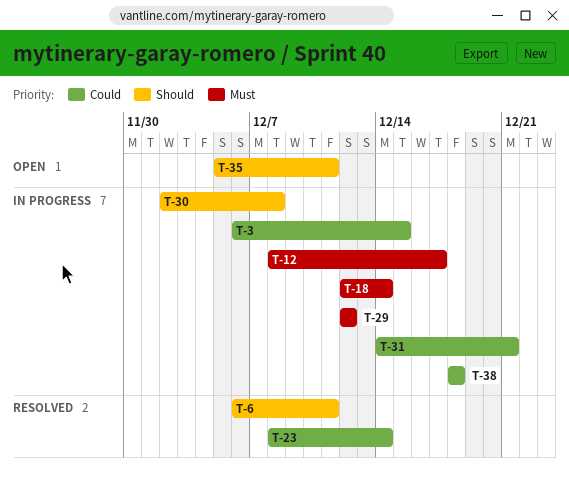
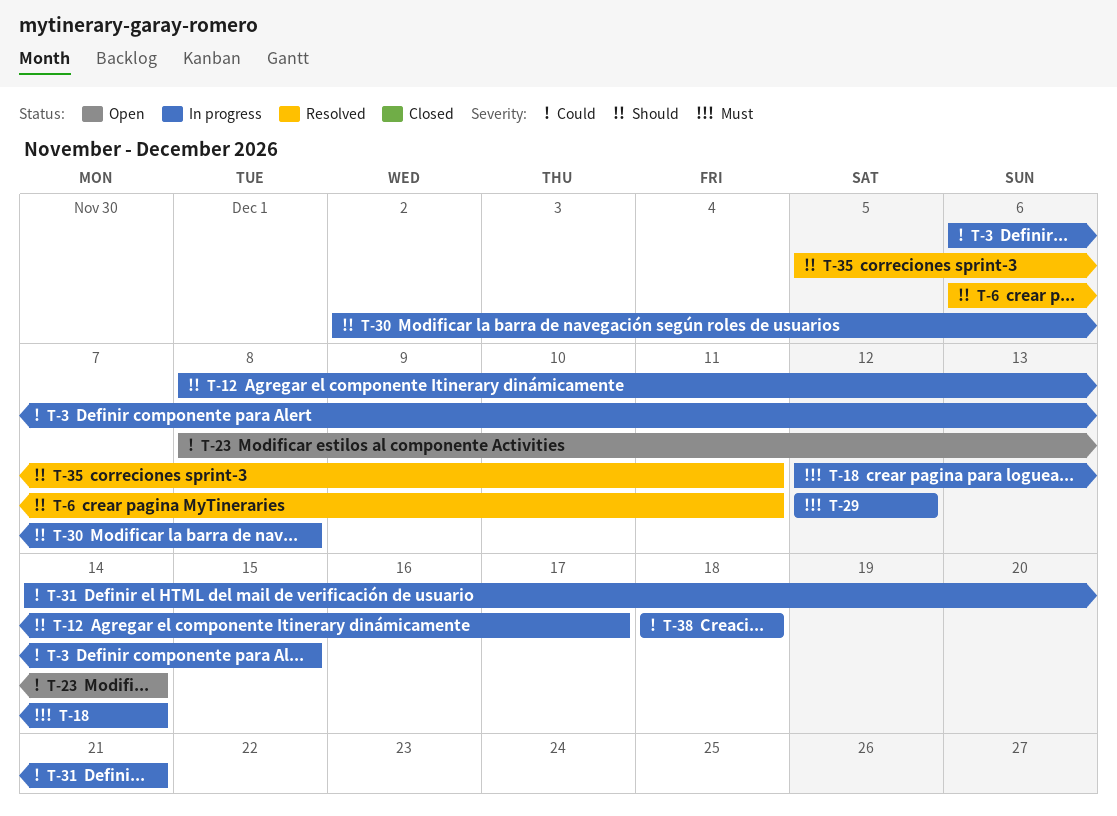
T-12, priority: Must -> Should
T-23, status: Resolved -> Open
T-35, status: Open -> Resolved

